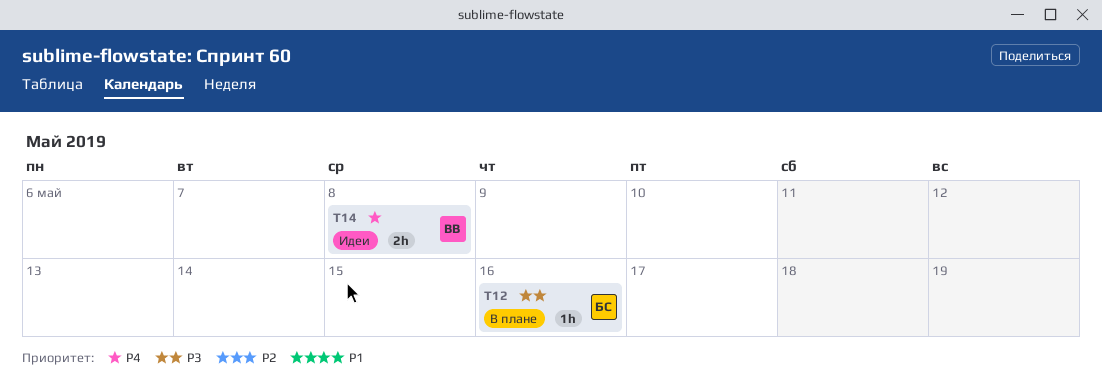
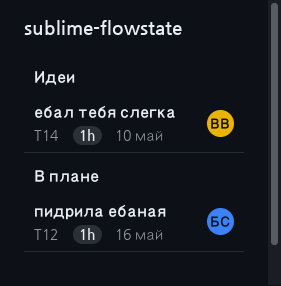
T14, estimate: 2h -> 1h
T14, due: May 8 -> May 10

